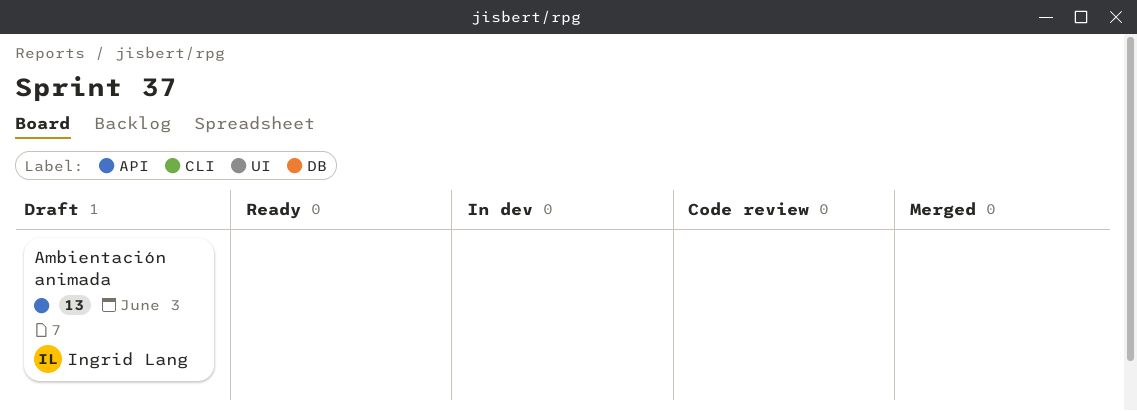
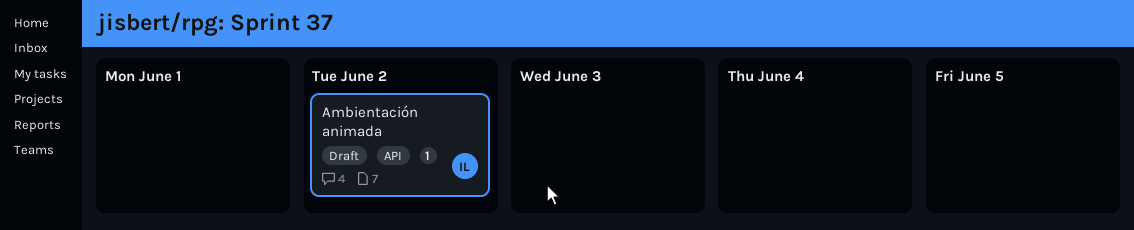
Ambientación animada, estimate: 13 -> 1
Ambientación animada, due: Jun 3 -> Jun 2

